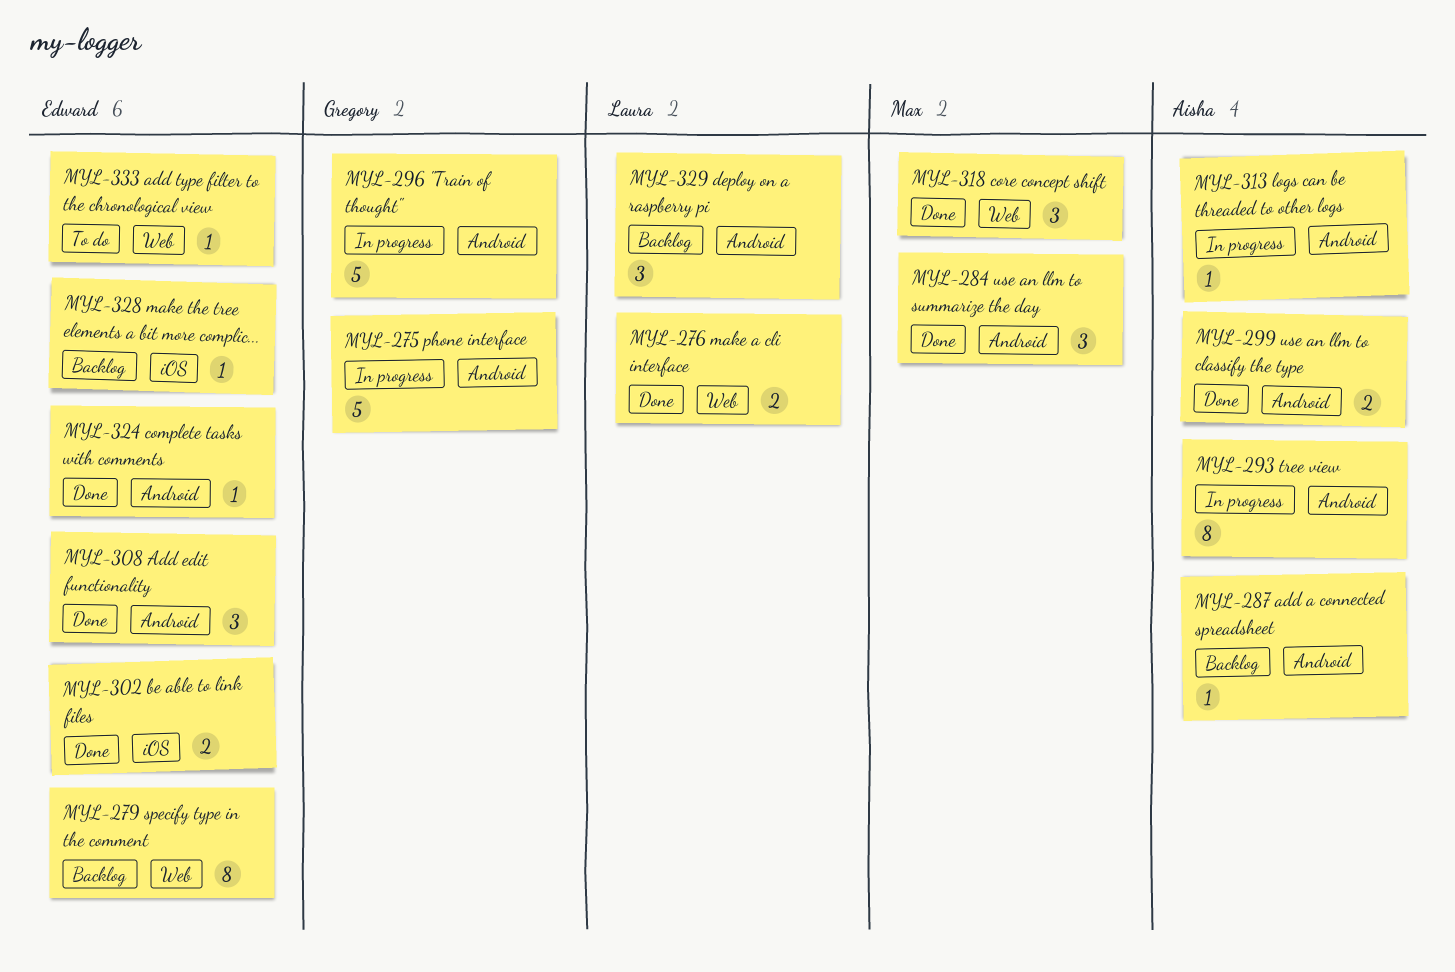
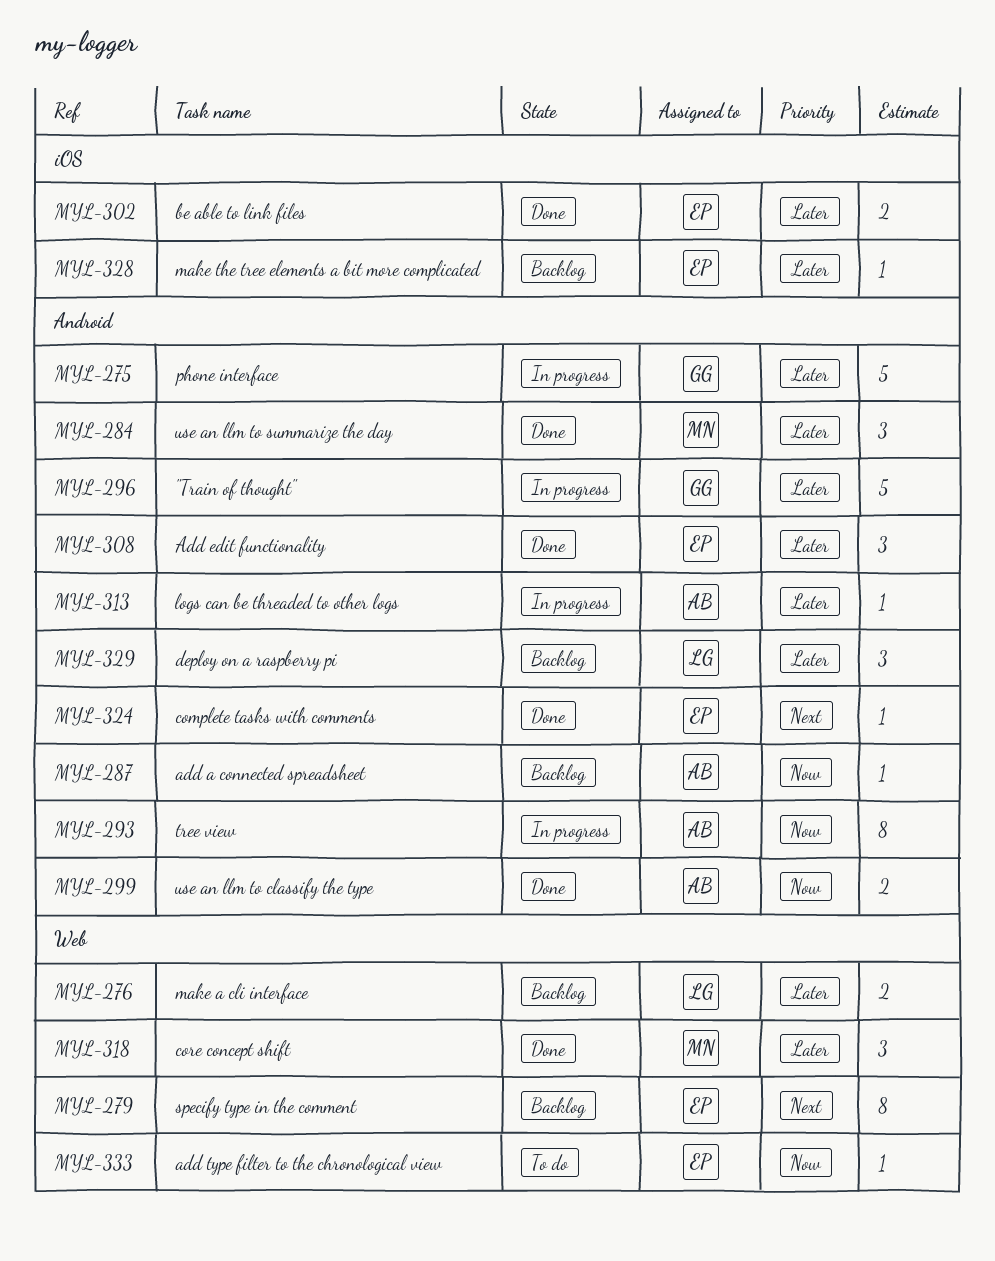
MYL-276, status: Done -> Backlog

